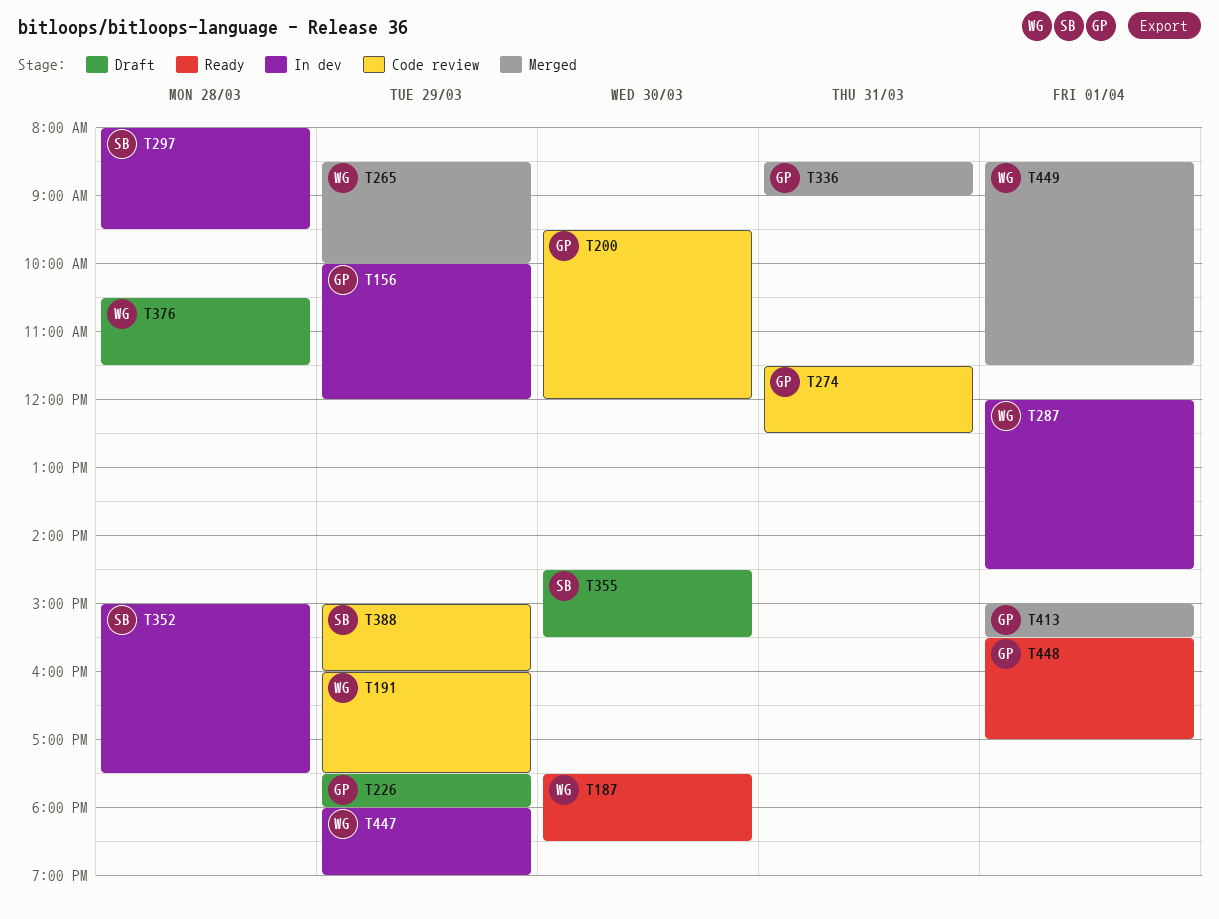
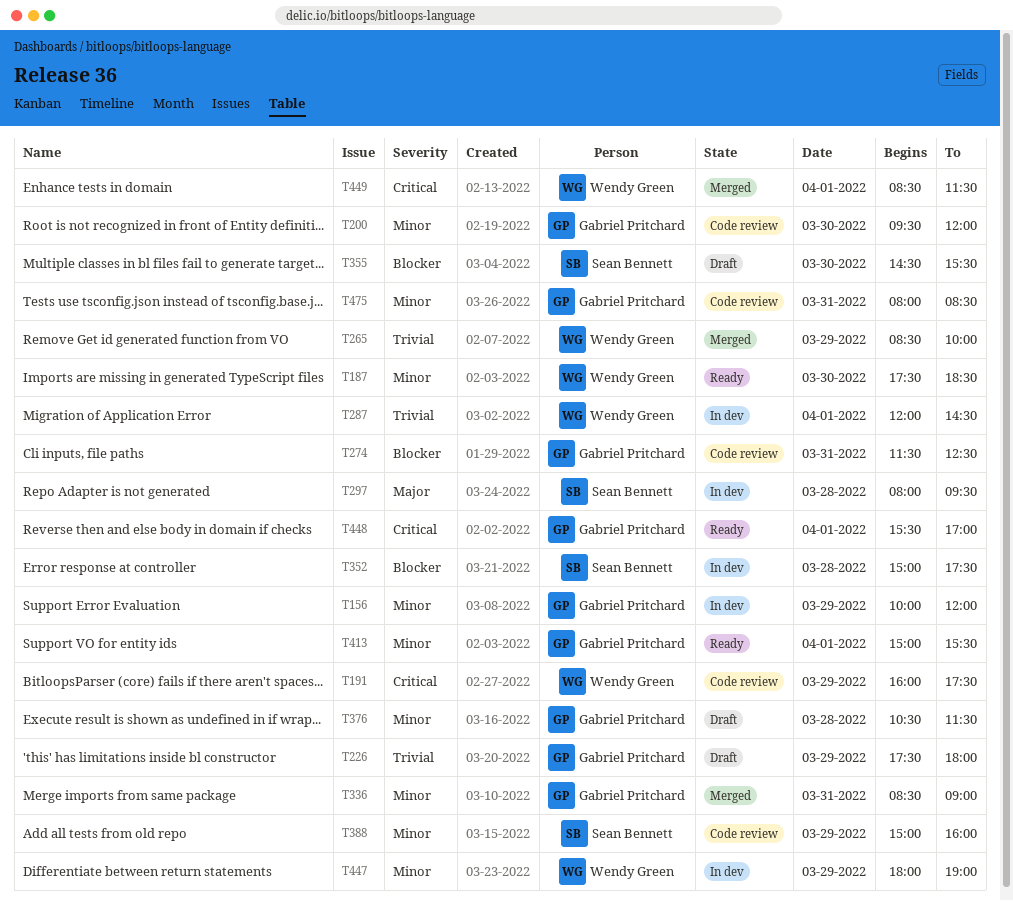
T376, owner: Wendy Green -> Gabriel Pritchard
T413, status: Merged -> Ready
T475: none -> present

